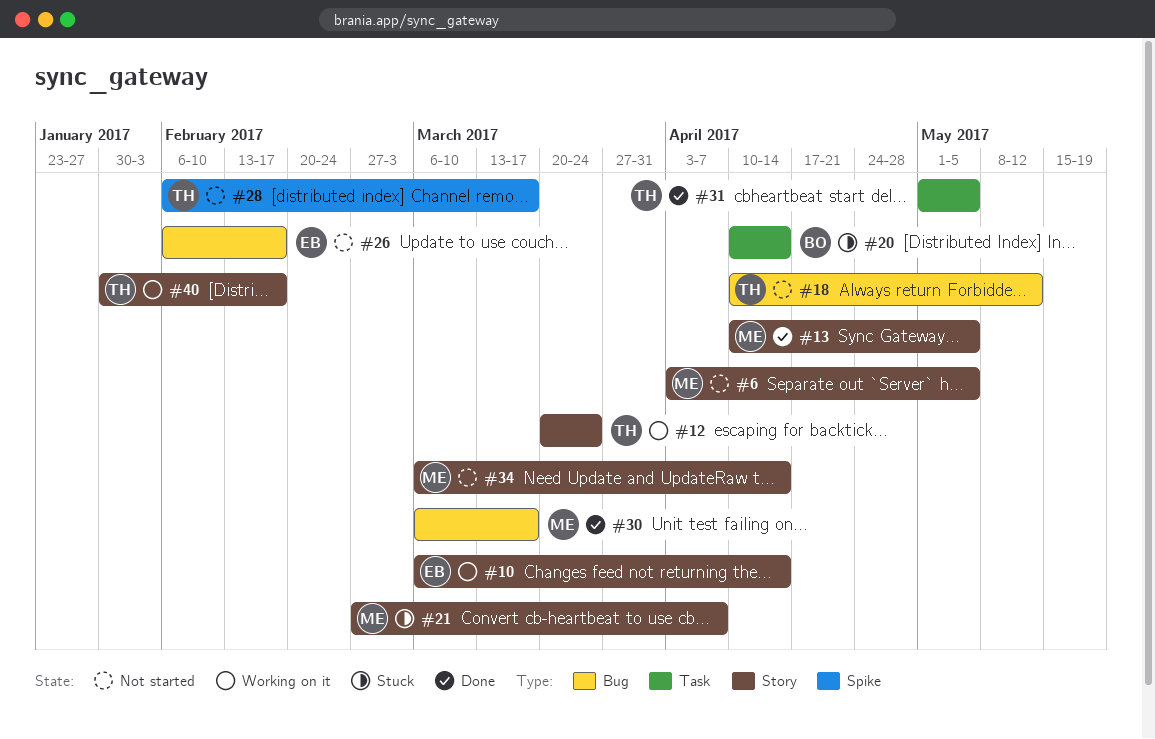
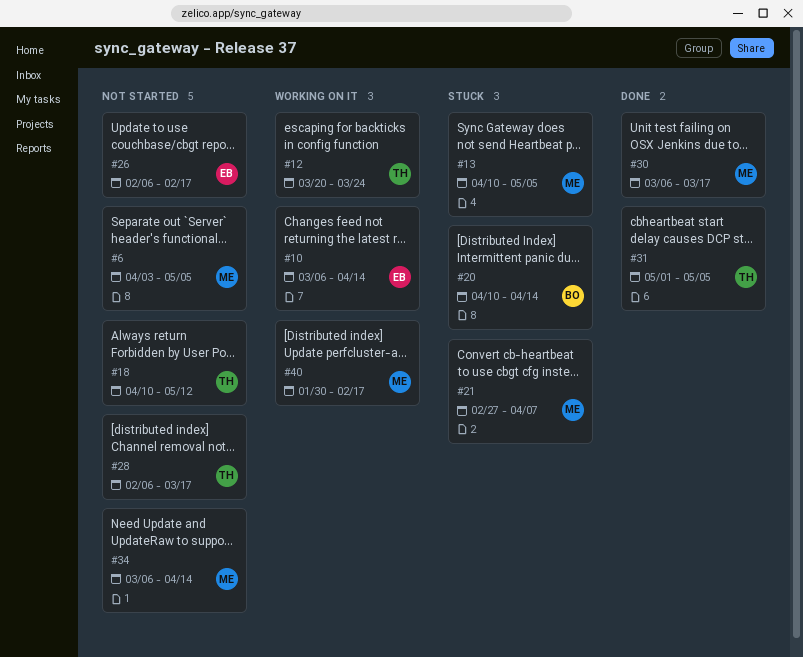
#13, status: Done -> Stuck
#40, owner: TH -> ME

